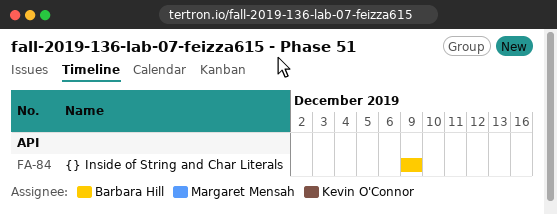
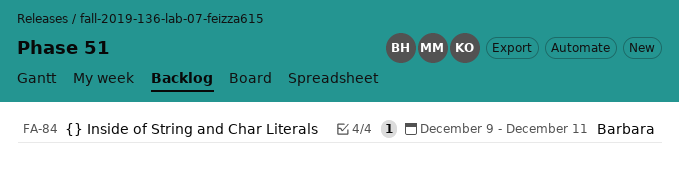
FA-84, due: Dec 9 -> Dec 11

